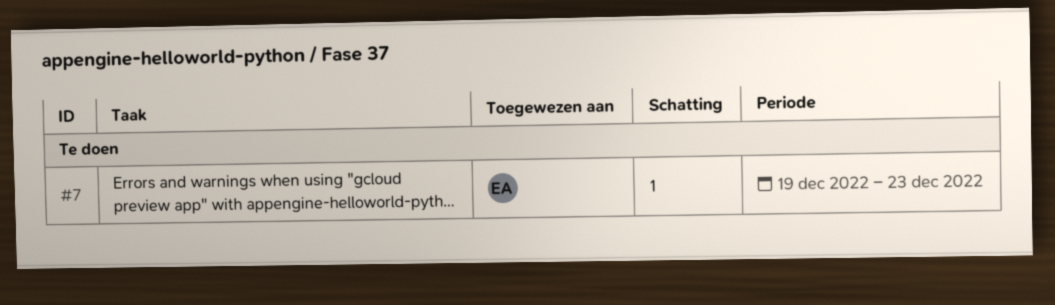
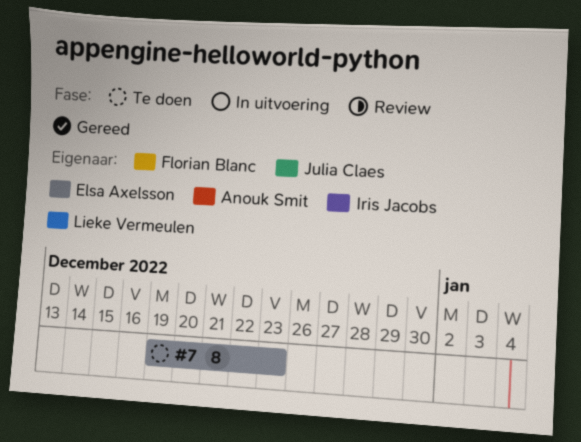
#7, estimate: 1 -> 8

